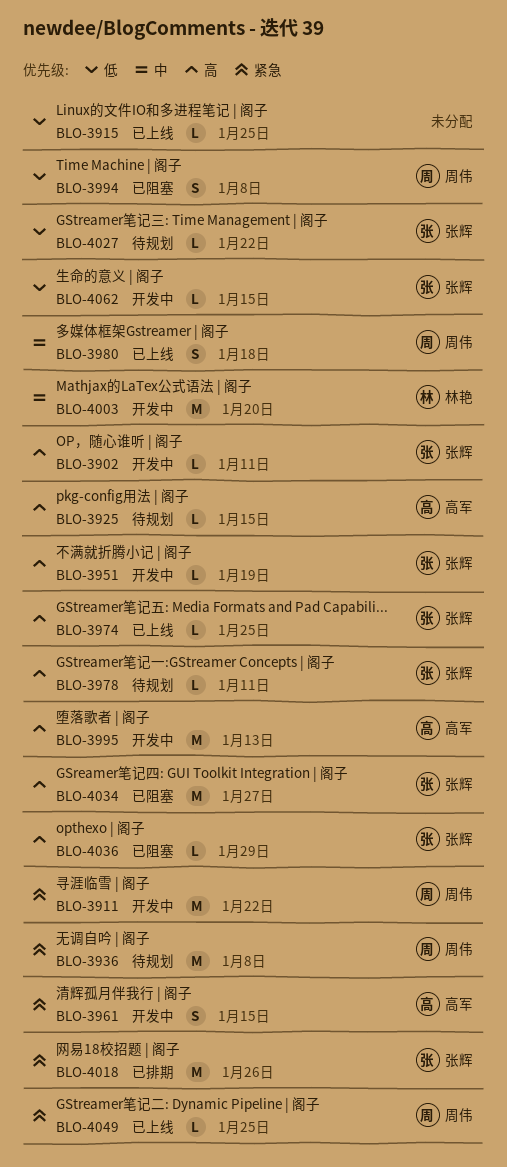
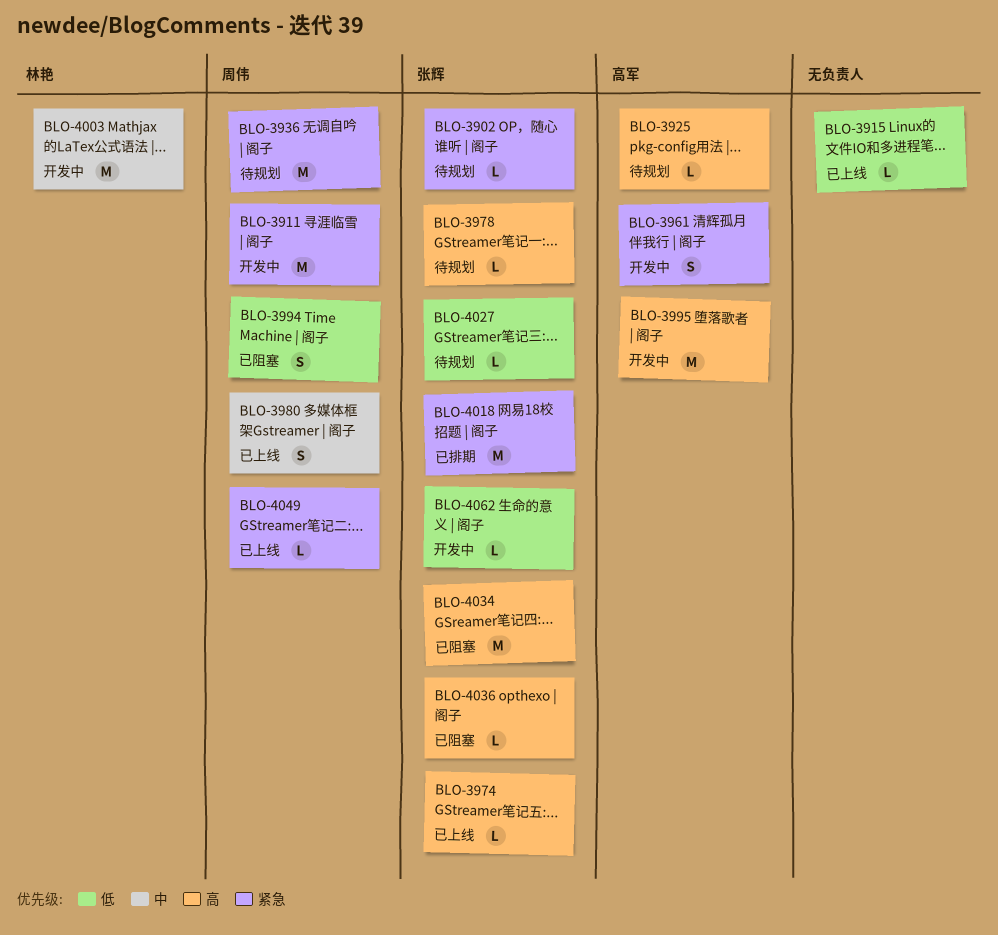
BLO-3902, status: 开发中 -> 待规划
BLO-3902, priority: 高 -> 紧急
BLO-3951: present -> none

